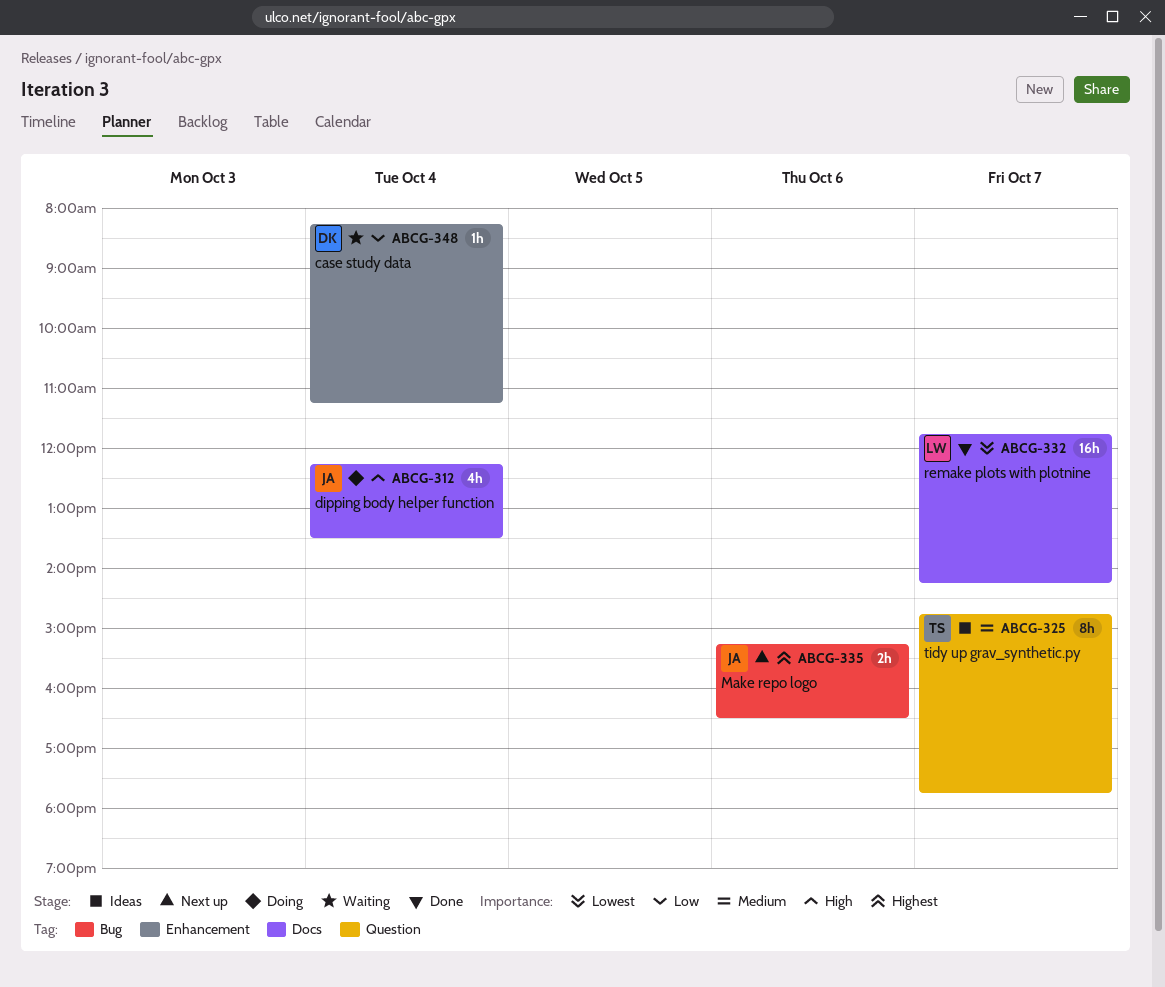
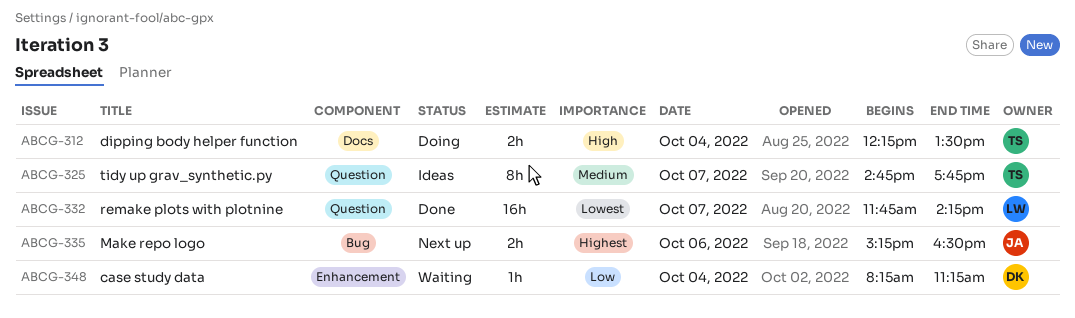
ABCG-312, owner: JA -> TS
ABCG-312, estimate: 4h -> 2h
ABCG-332, label: Docs -> Question

